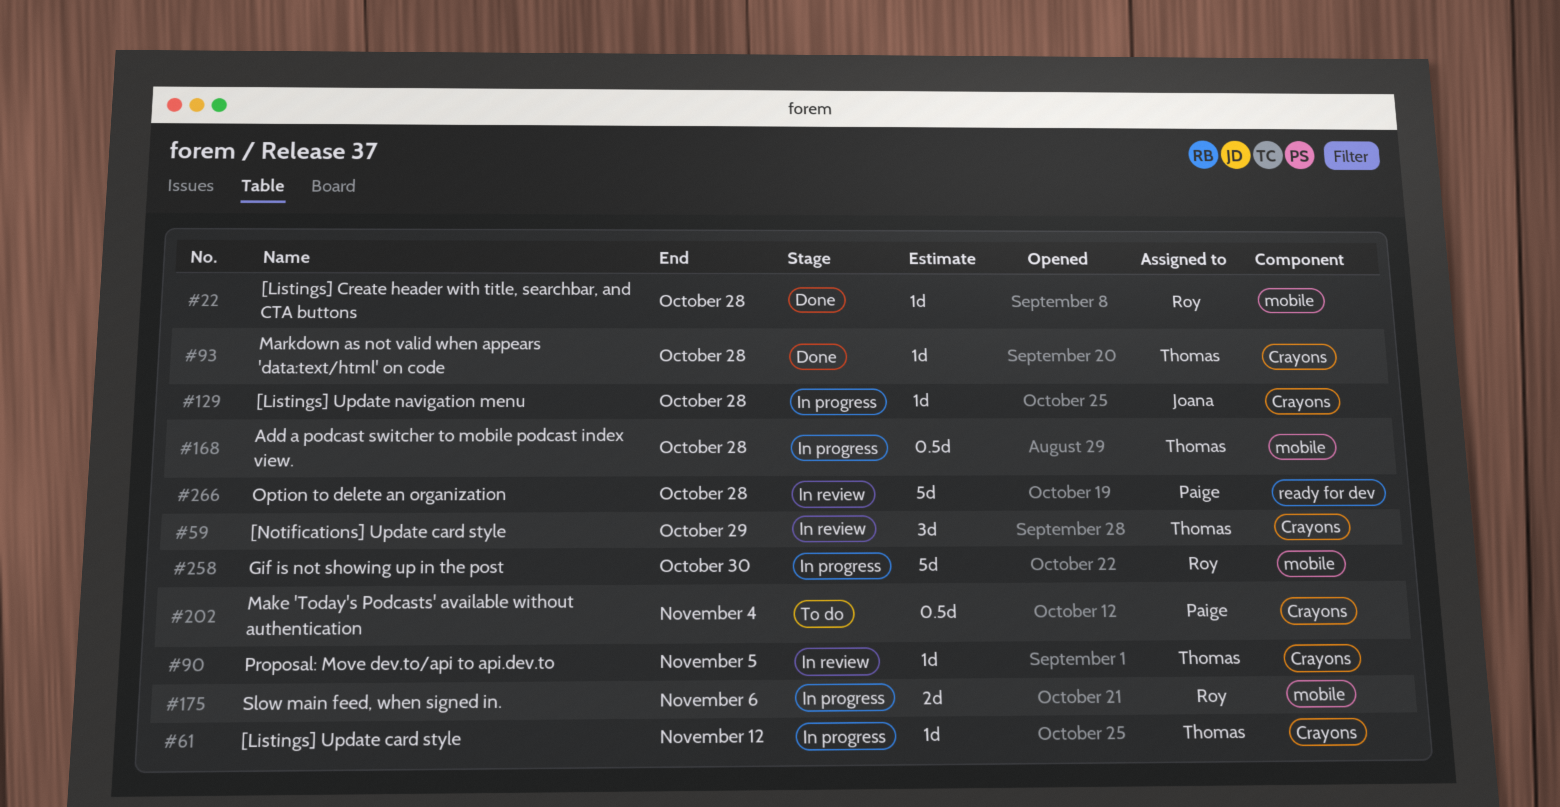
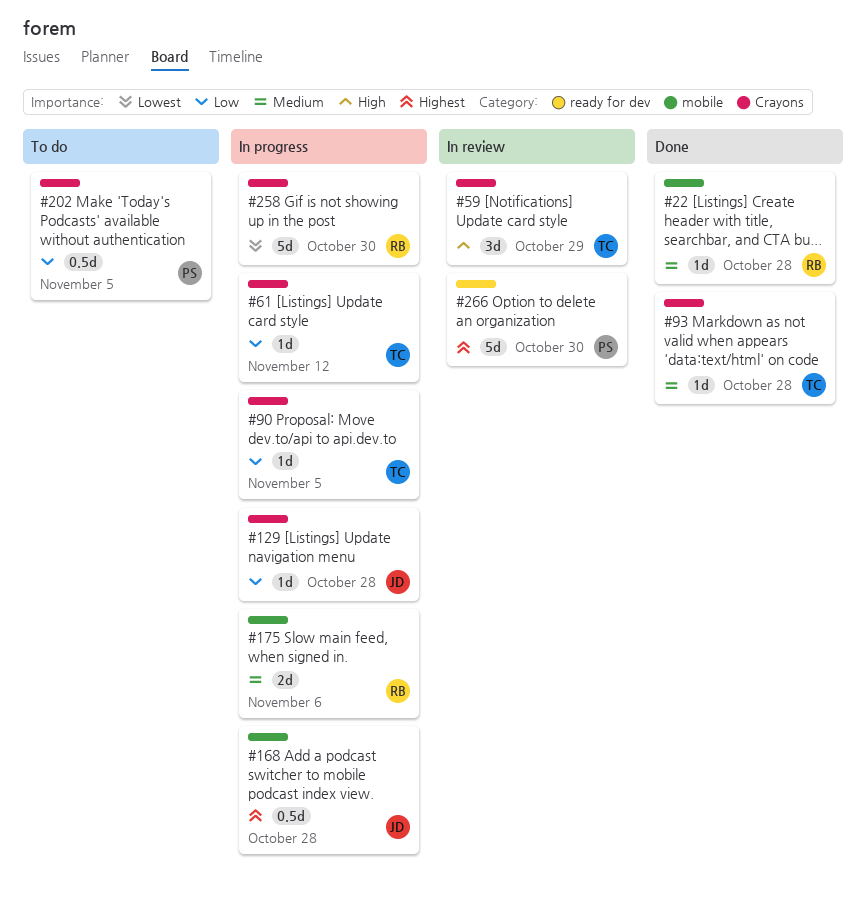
#90, status: In review -> In progress
#168, owner: Thomas -> Joana
#202, due: Nov 4 -> Nov 5
#258, label: mobile -> Crayons
#266, due: Oct 28 -> Oct 30

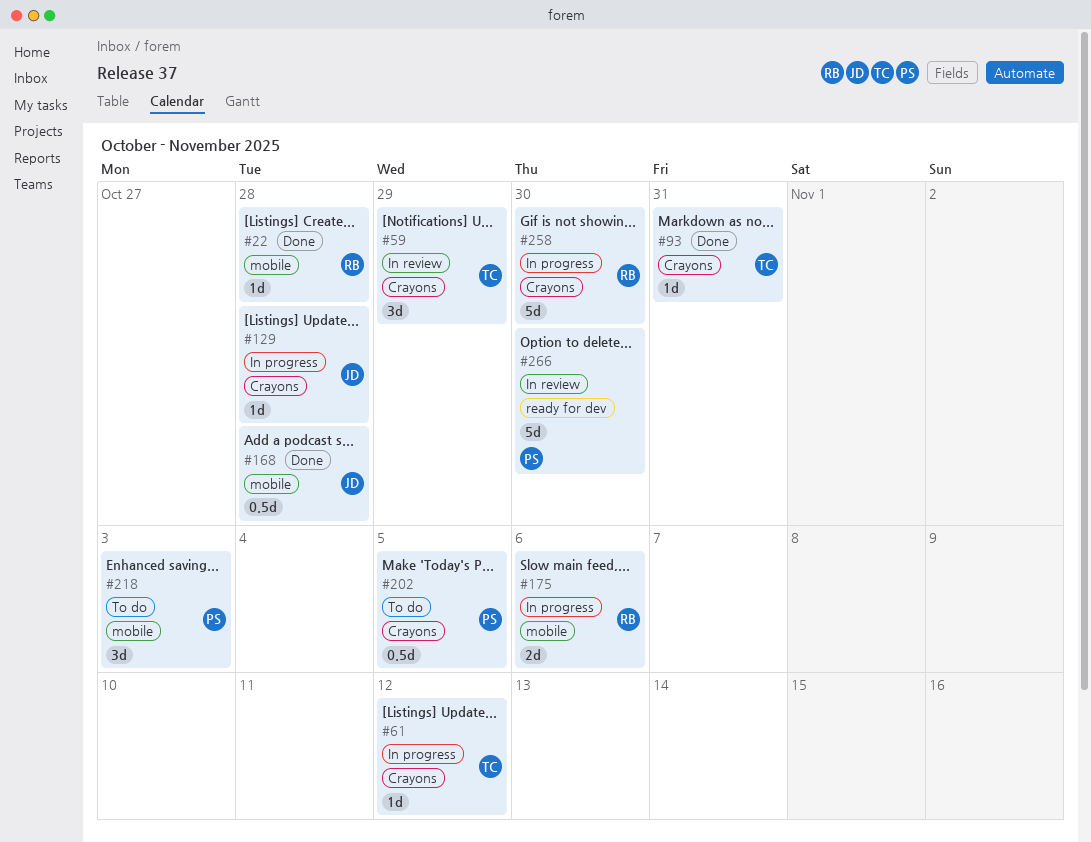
#90: present -> none
#93, due: Oct 28 -> Oct 31
#168, status: In progress -> Done
#218: none -> present

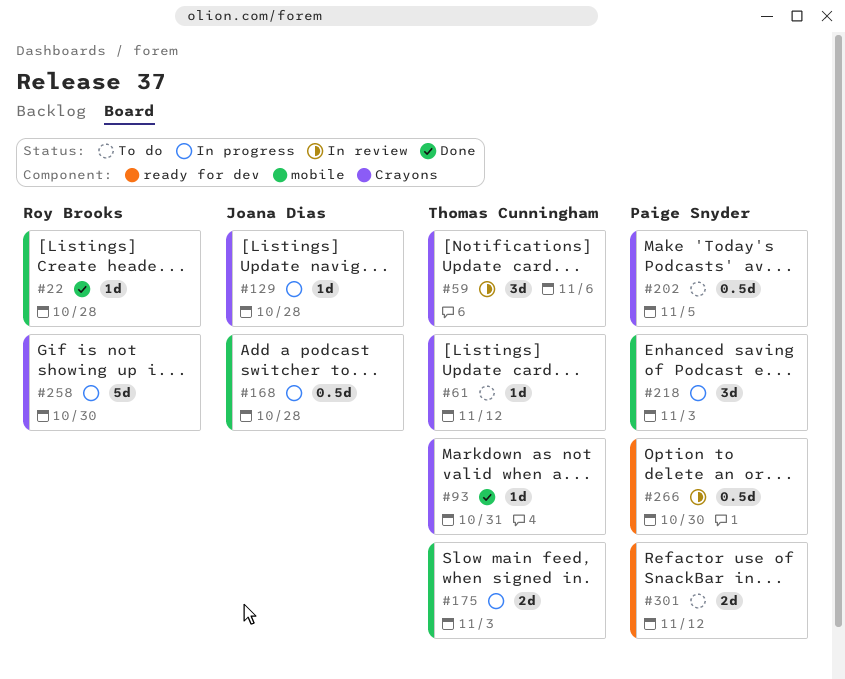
#59, due: Oct 29 -> Nov 6
#61, status: In progress -> To do
#168, status: Done -> In progress
#175, owner: Roy Brooks -> Thomas Cunningham
#175, due: Nov 6 -> Nov 3
#218, status: To do -> In progress
#266, estimate: 5d -> 0.5d
#301: none -> present

